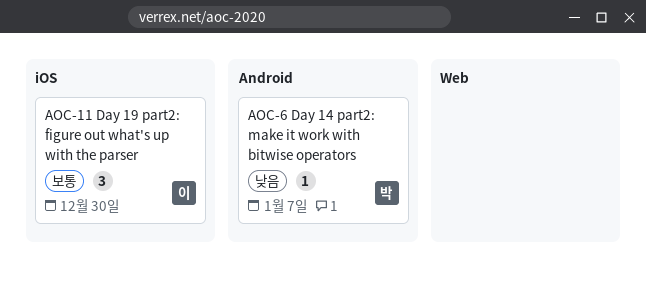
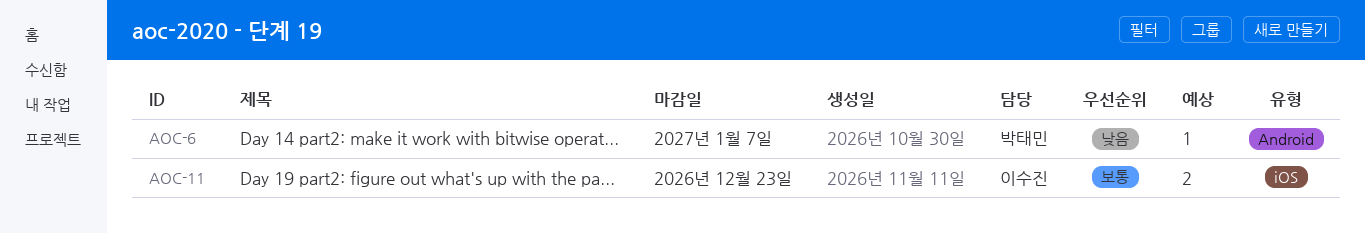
AOC-11, estimate: 3 -> 2
AOC-11, due: Dec 30 -> Dec 23

